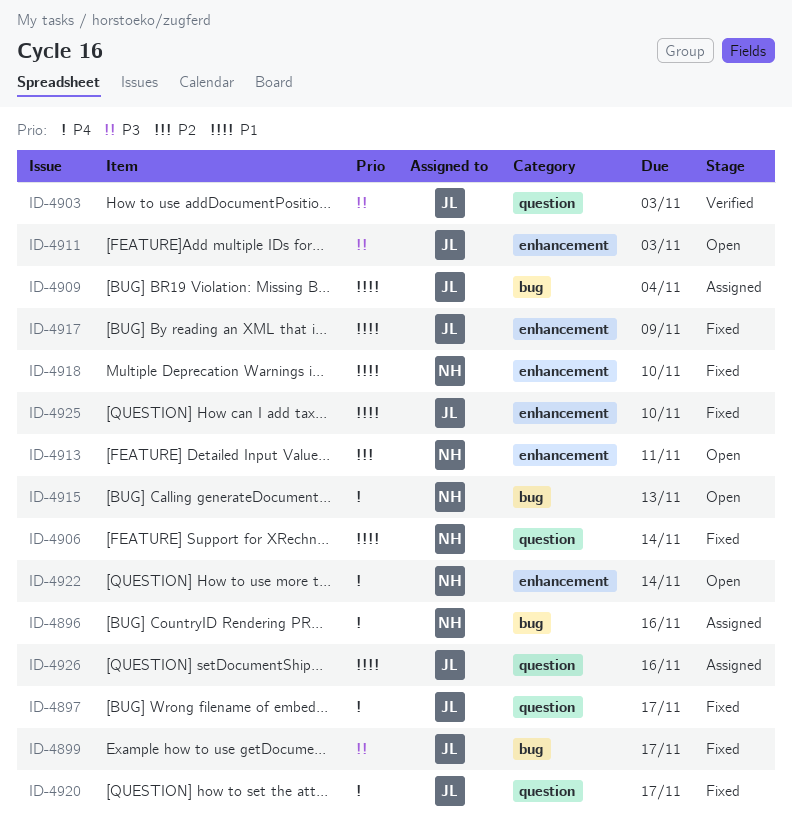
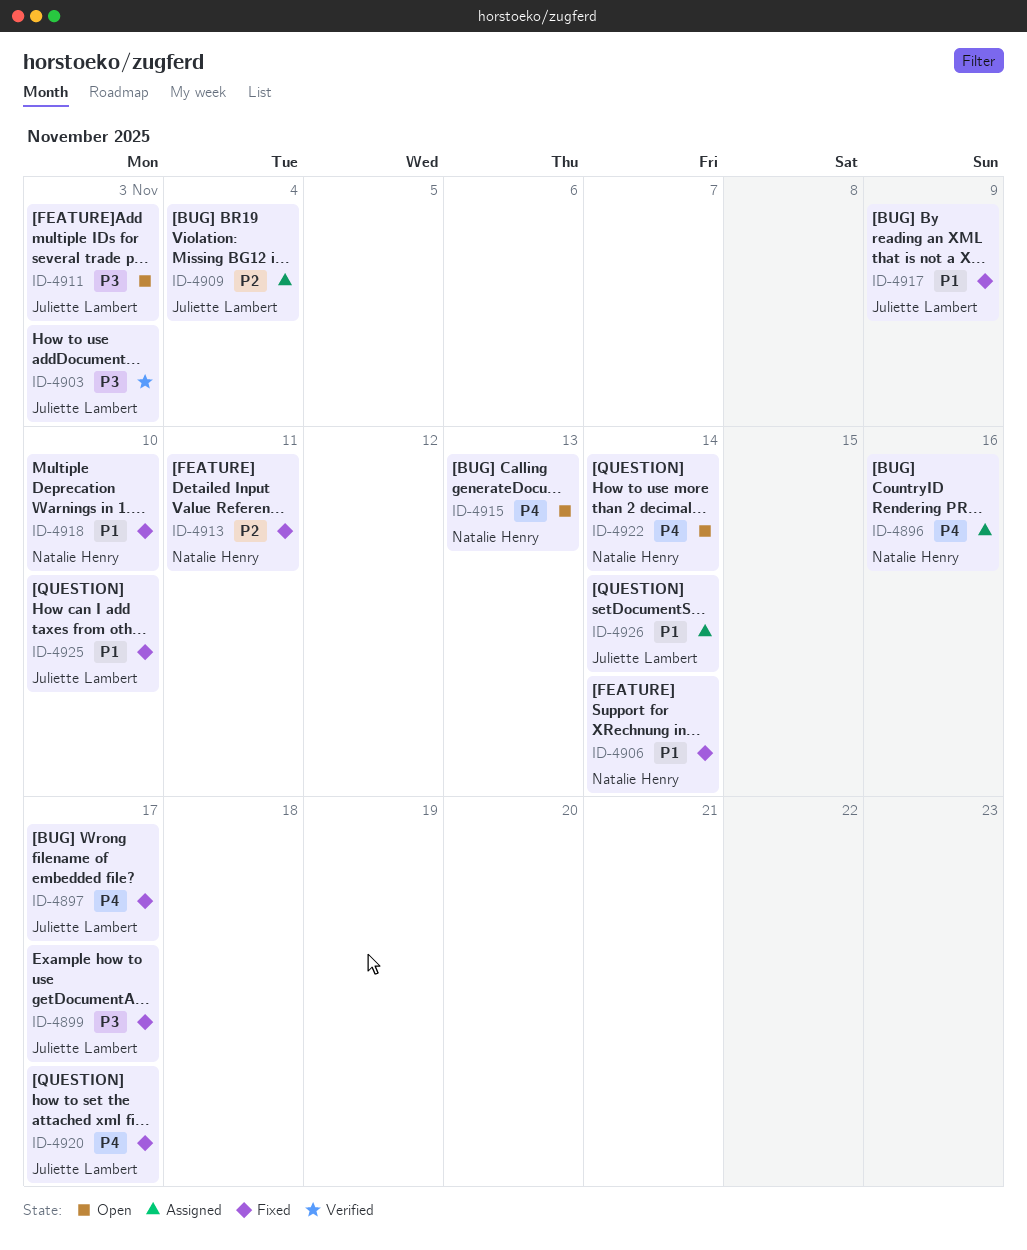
ID-4909, priority: P1 -> P2
ID-4913, status: Open -> Fixed
ID-4926, due: Nov 16 -> Nov 14

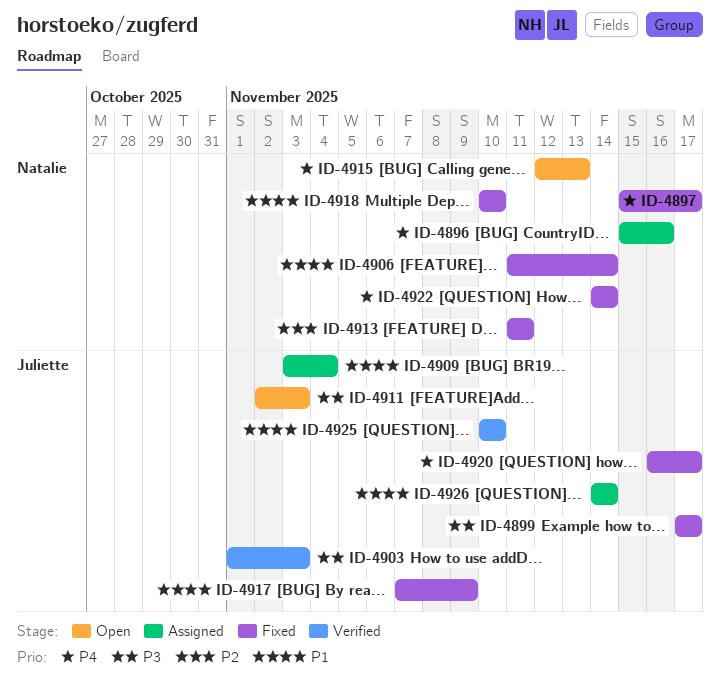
ID-4897, owner: Juliette Lambert -> Natalie Henry
ID-4909, priority: P2 -> P1
ID-4922, status: Open -> Fixed
ID-4925, status: Fixed -> Verified

